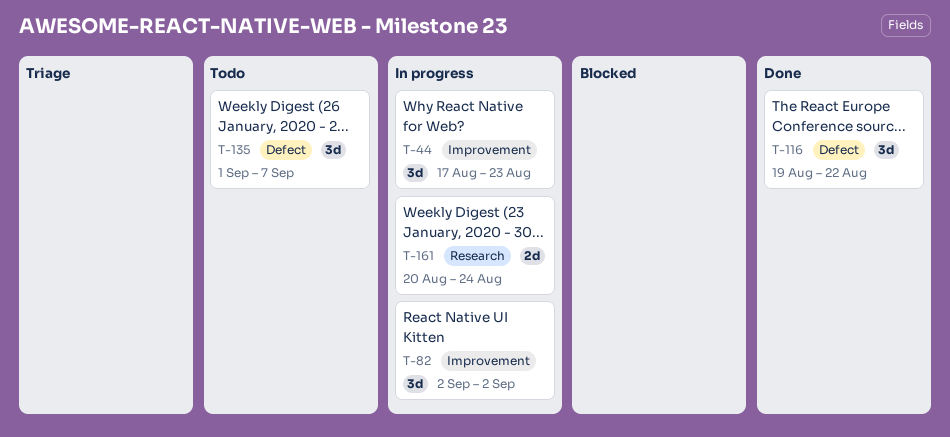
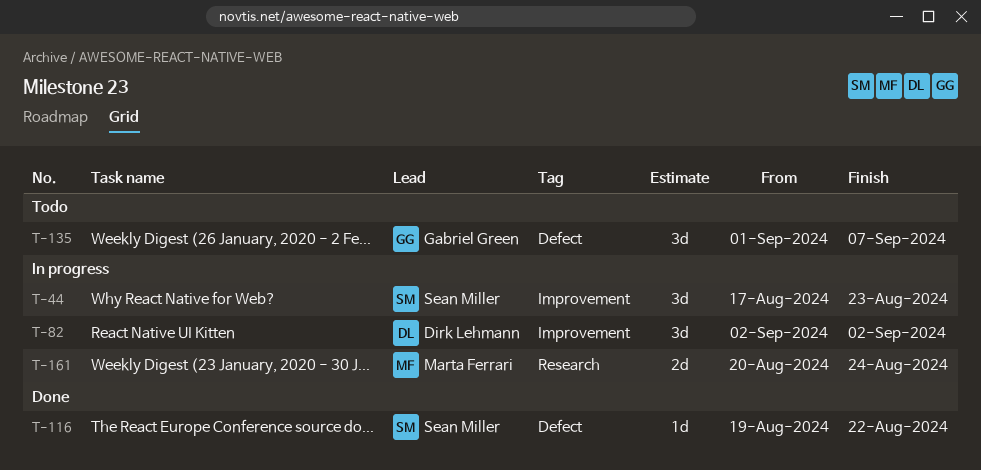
T-116, estimate: 3d -> 1d

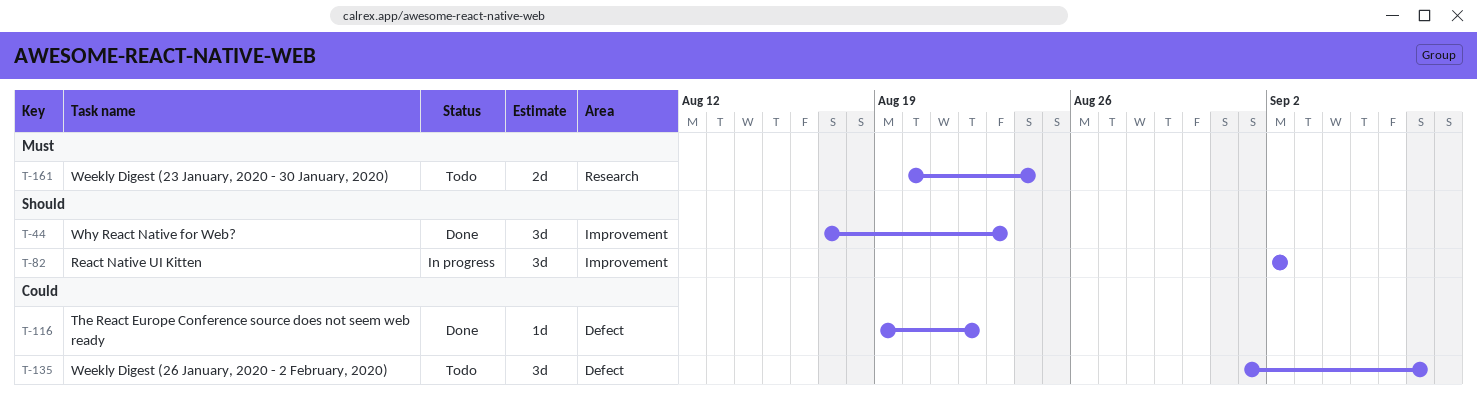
T-44, status: In progress -> Done
T-161, status: In progress -> Todo

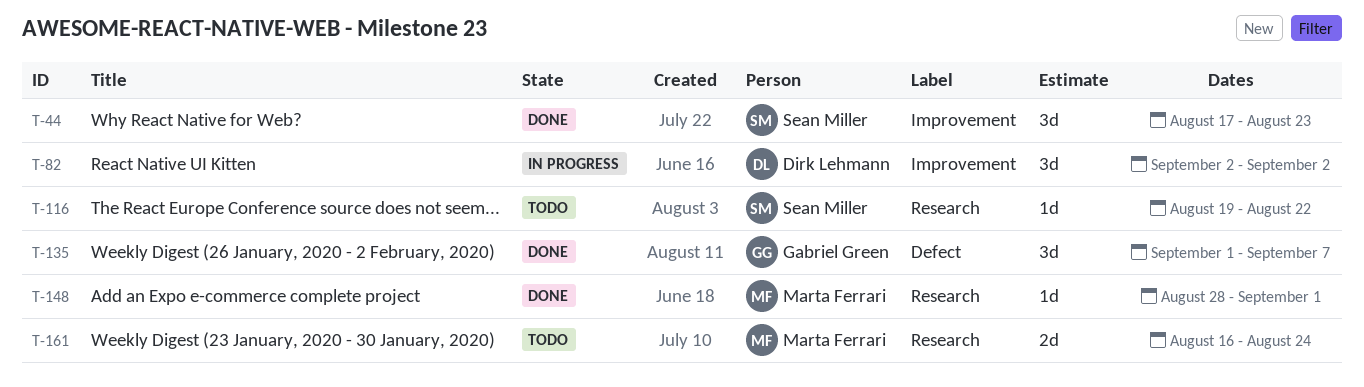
T-116, status: Done -> Todo
T-116, label: Defect -> Research
T-135, status: Todo -> Done
T-148: none -> present
T-161, start: Aug 20 -> Aug 16

